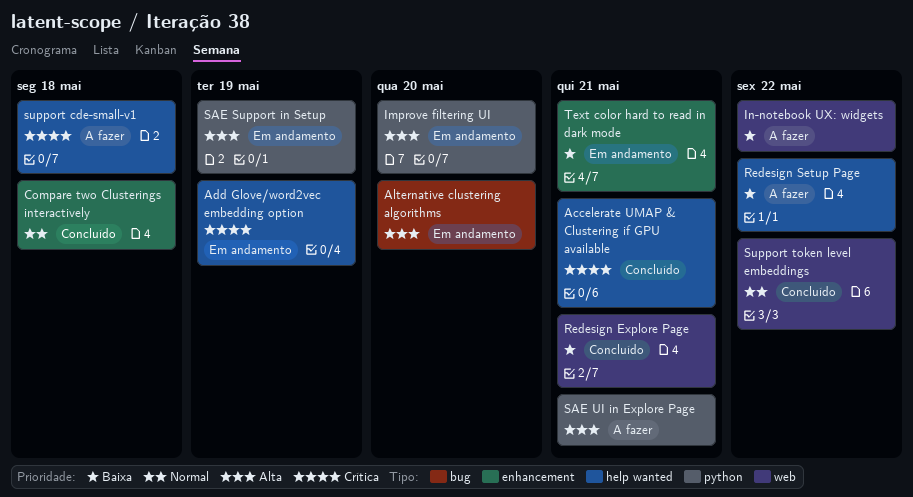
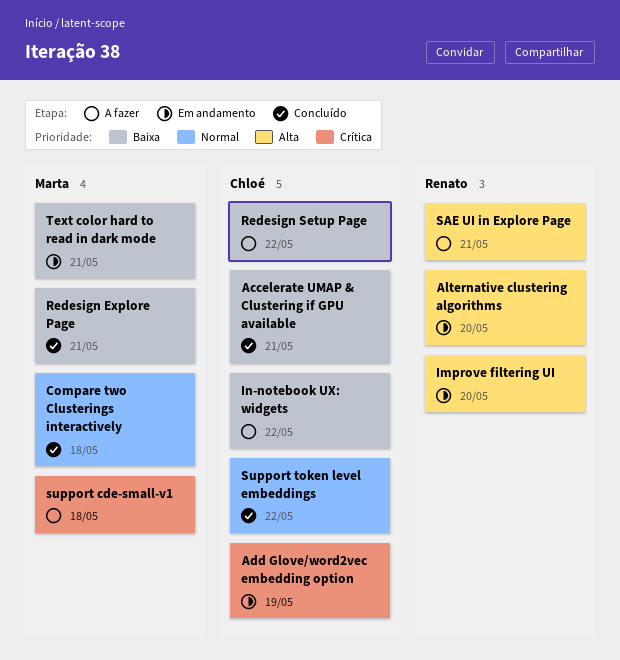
Accelerate UMAP & Clustering if GPU available, priority: Crítica -> Baixa
SAE Support in Setup: present -> none

